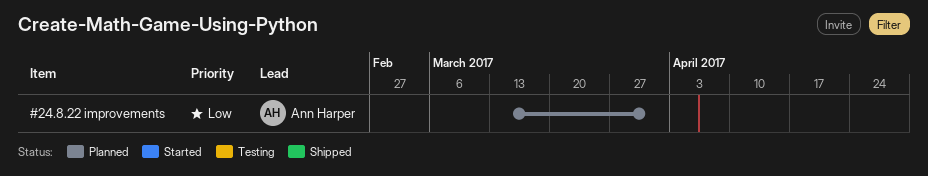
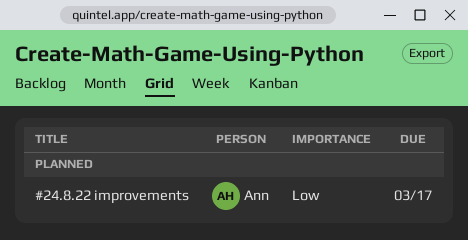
#24.8.22 improvements, due: Mar 31 -> Mar 17

